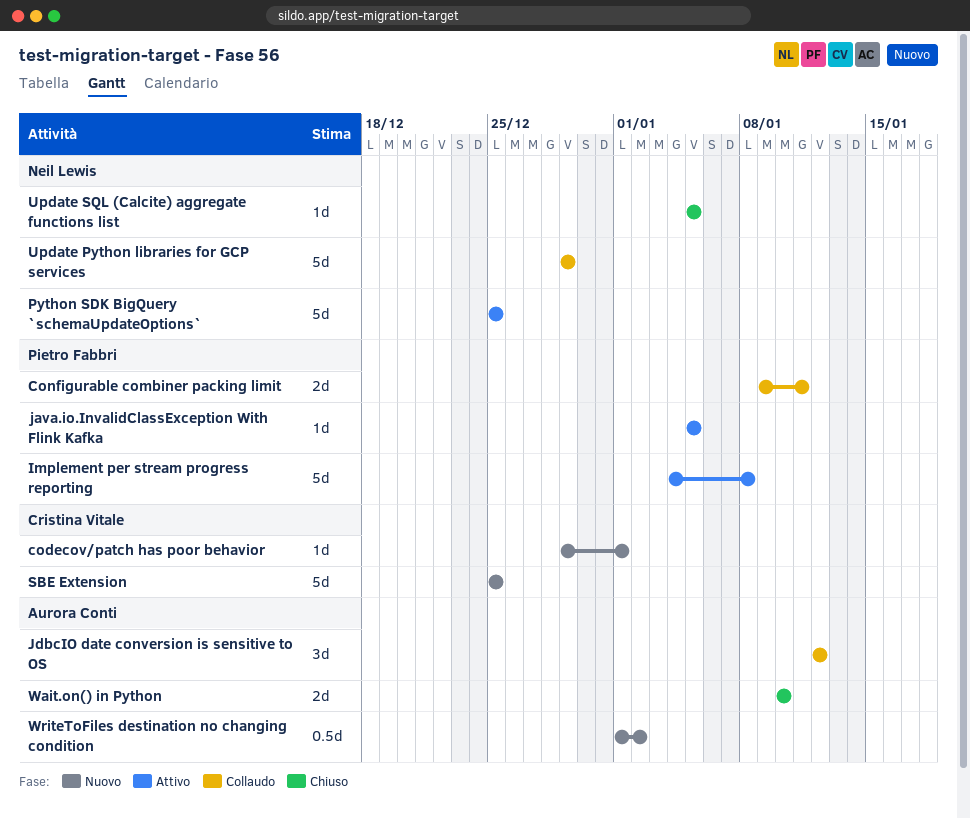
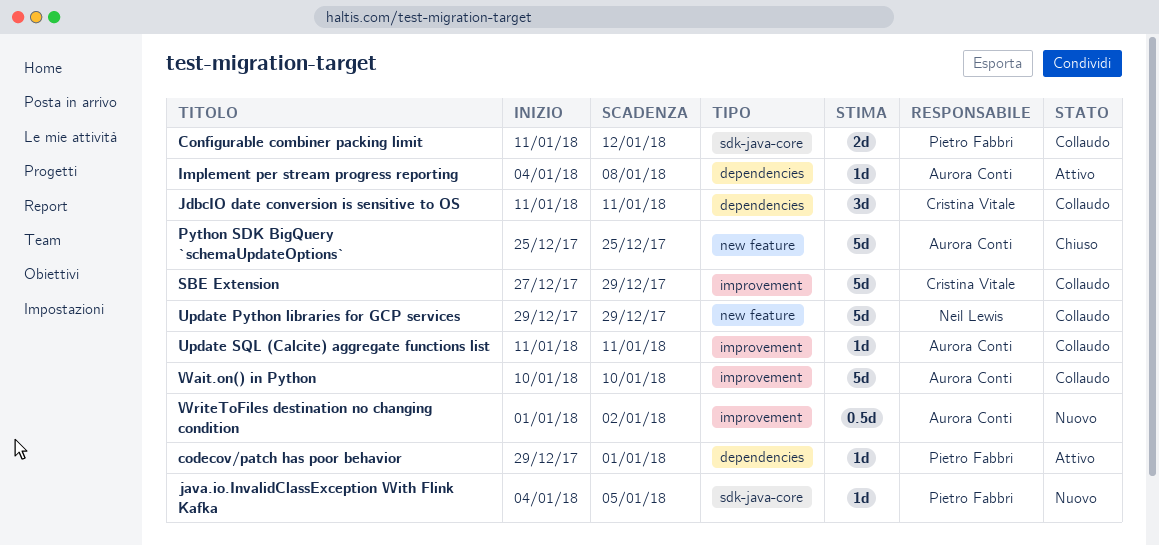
codecov/patch has poor behavior, status: Nuovo -> Attivo
codecov/patch has poor behavior, owner: Cristina Vitale -> Pietro Fabbri
Configurable combiner packing limit, start: Jan 9 -> Jan 11
Configurable combiner packing limit, due: Jan 11 -> Jan 12
Implement per stream progress reporting, owner: Pietro Fabbri -> Aurora Conti
Implement per stream progress reporting, estimate: 5d -> 1d
java.io.InvalidClassException With Flink Kafka, status: Attivo -> Nuovo
java.io.InvalidClassException With Flink Kafka, start: Jan 5 -> Jan 4
JdbcIO date conversion is sensitive to OS, owner: Aurora Conti -> Cristina Vitale
JdbcIO date conversion is sensitive to OS, start: Jan 12 -> Jan 11
JdbcIO date conversion is sensitive to OS, due: Jan 12 -> Jan 11
Python SDK BigQuery `schemaUpdateOptions`, status: Attivo -> Chiuso
Python SDK BigQuery `schemaUpdateOptions`, owner: Neil Lewis -> Aurora Conti
SBE Extension, status: Nuovo -> Collaudo
SBE Extension, start: Dec 25 -> Dec 27
SBE Extension, due: Dec 25 -> Dec 29
Update SQL (Calcite) aggregate functions list, status: Chiuso -> Collaudo
Update SQL (Calcite) aggregate functions list, owner: Neil Lewis -> Aurora Conti
Update SQL (Calcite) aggregate functions list, start: Jan 5 -> Jan 11
Update SQL (Calcite) aggregate functions list, due: Jan 5 -> Jan 11
Wait.on() in Python, status: Chiuso -> Collaudo
Wait.on() in Python, estimate: 2d -> 5d

